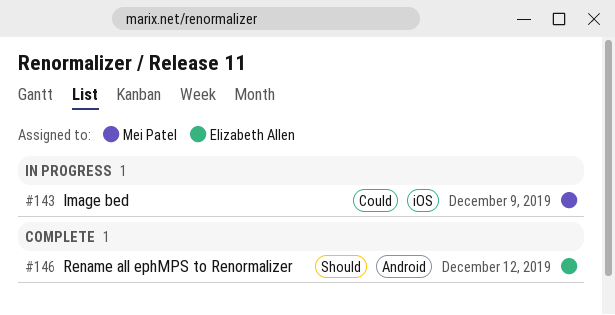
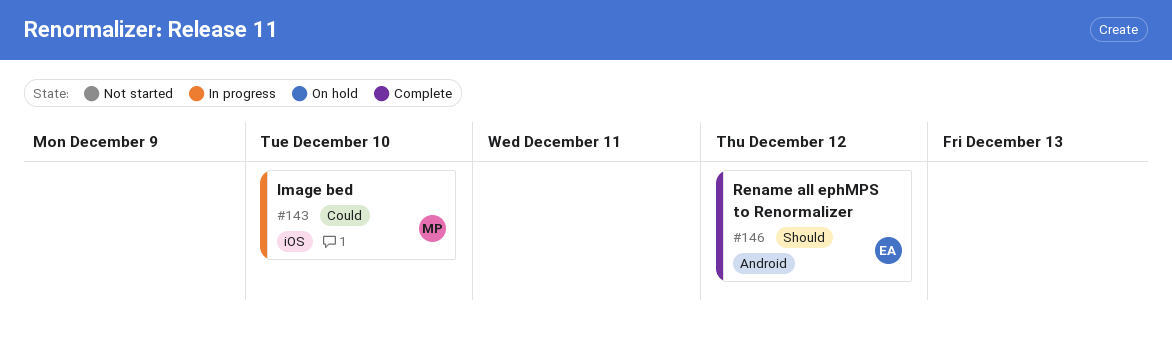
#143, due: Dec 9 -> Dec 10

